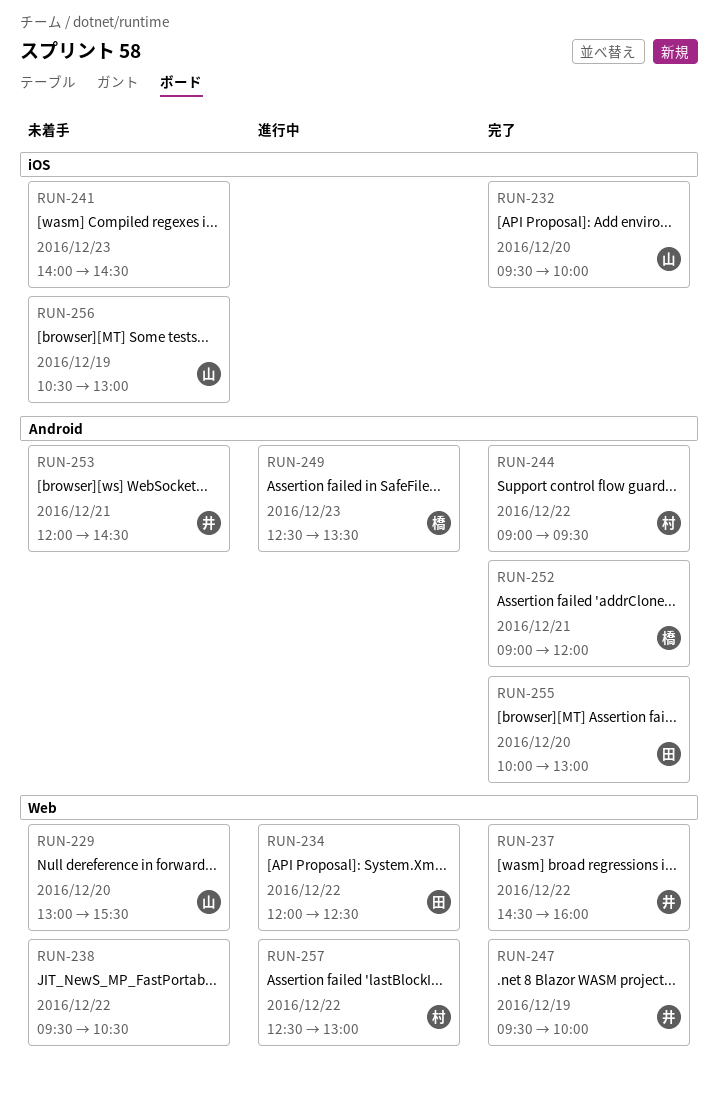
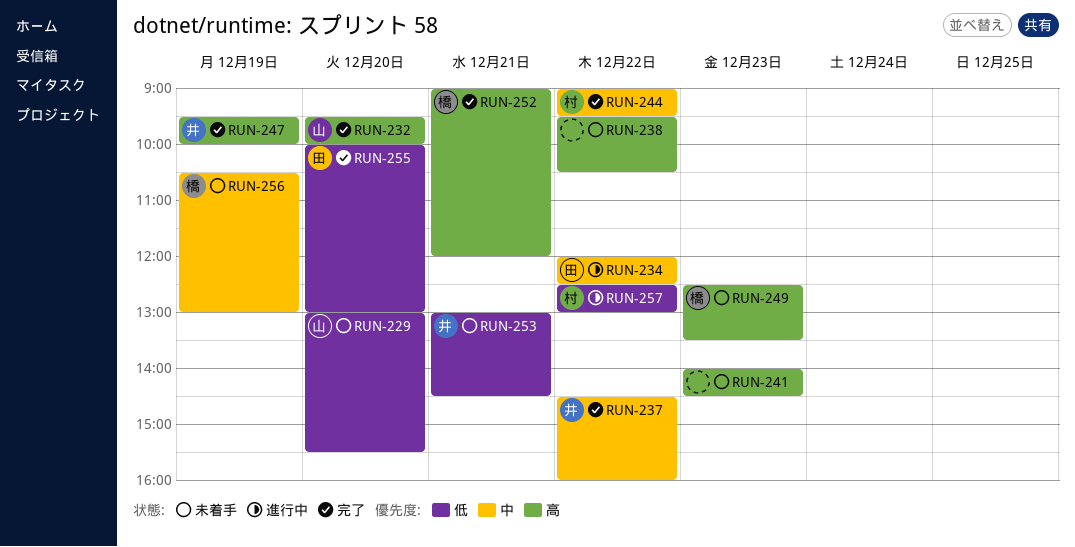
RUN-249, status: 進行中 -> 未着手
RUN-253, begins: 12:00 -> 13:00
RUN-256, owner: 山 -> 橋

